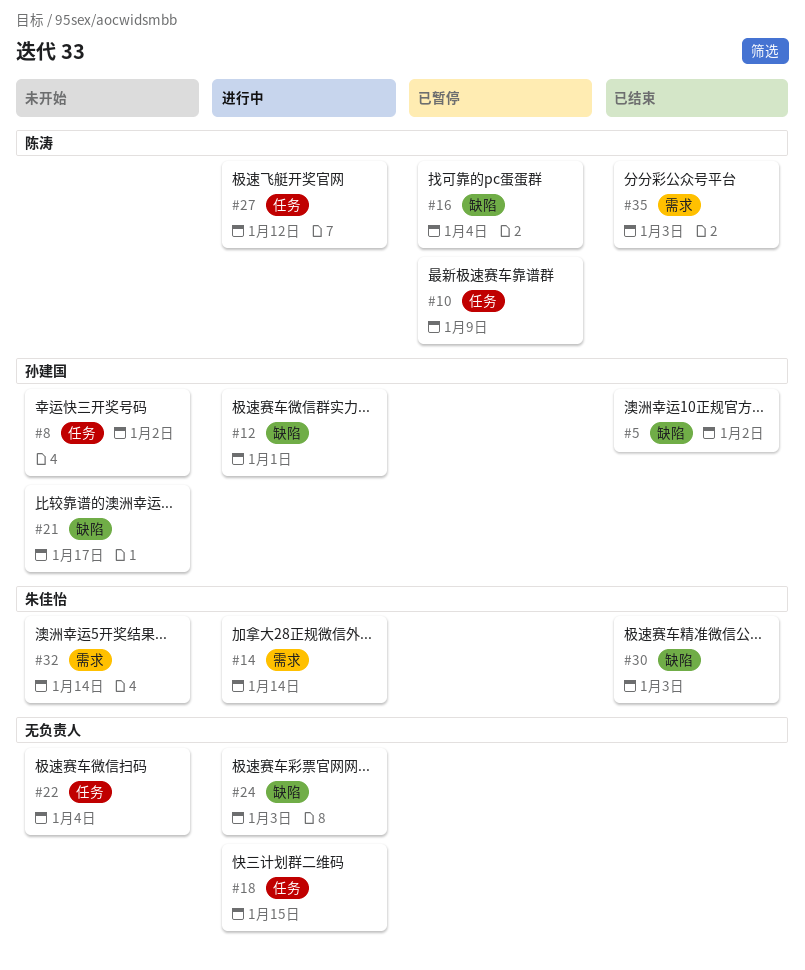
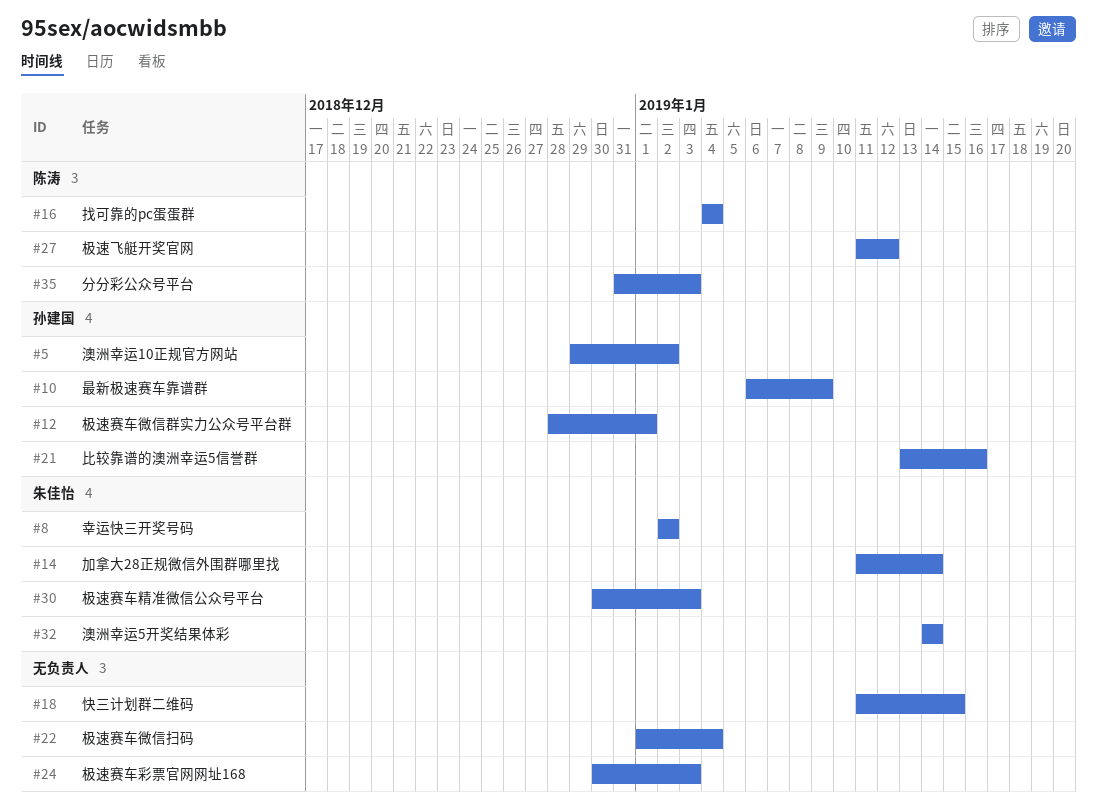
#8, owner: 孙建国 -> 朱佳怡
#10, owner: 陈涛 -> 孙建国
#21, due: Jan 17 -> Jan 16

